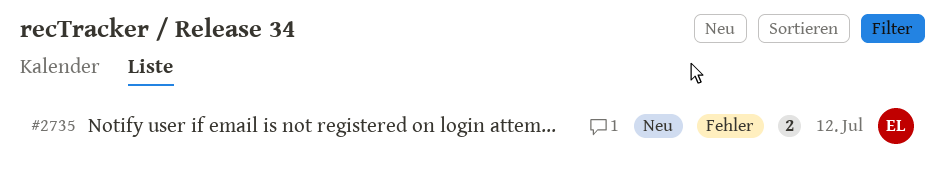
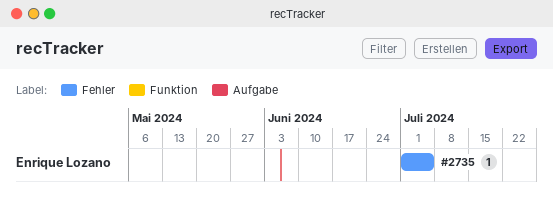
#2735, estimate: 2 -> 1
#2735, due: Jul 12 -> Jul 5

